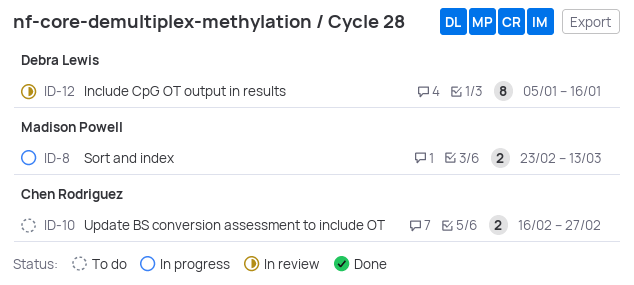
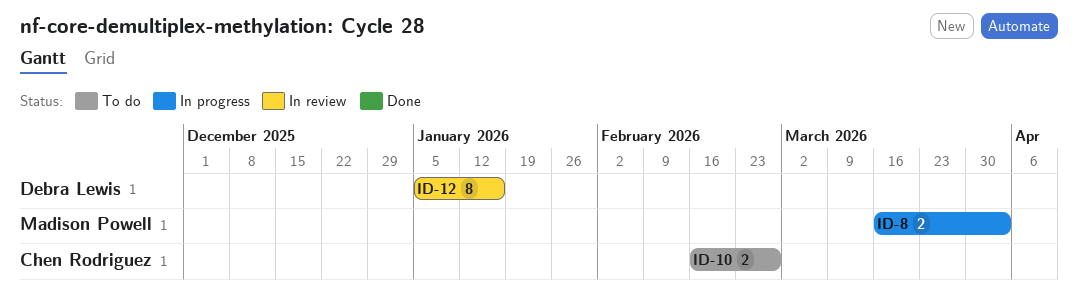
ID-8, start: Feb 23 -> Mar 16
ID-8, due: Mar 13 -> Apr 3

